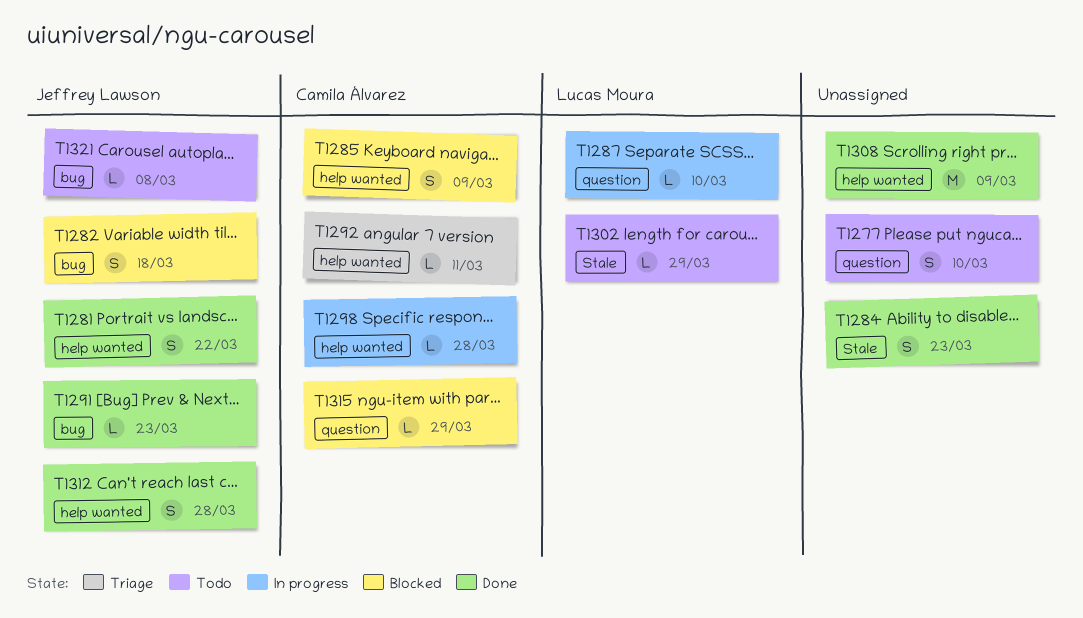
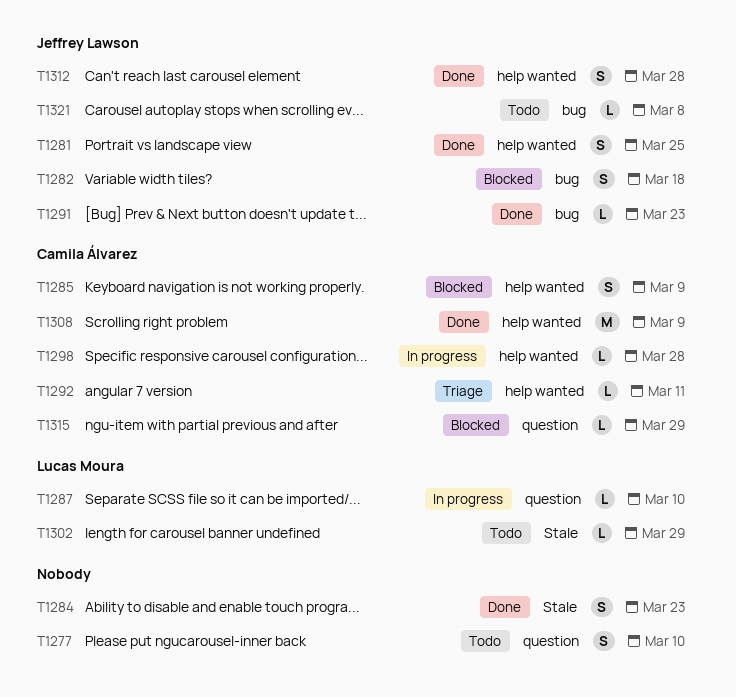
T1281, due: Mar 22 -> Mar 25
T1308, owner: none -> Camila Álvarez

